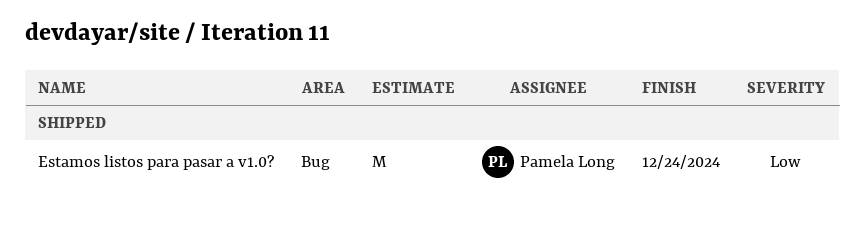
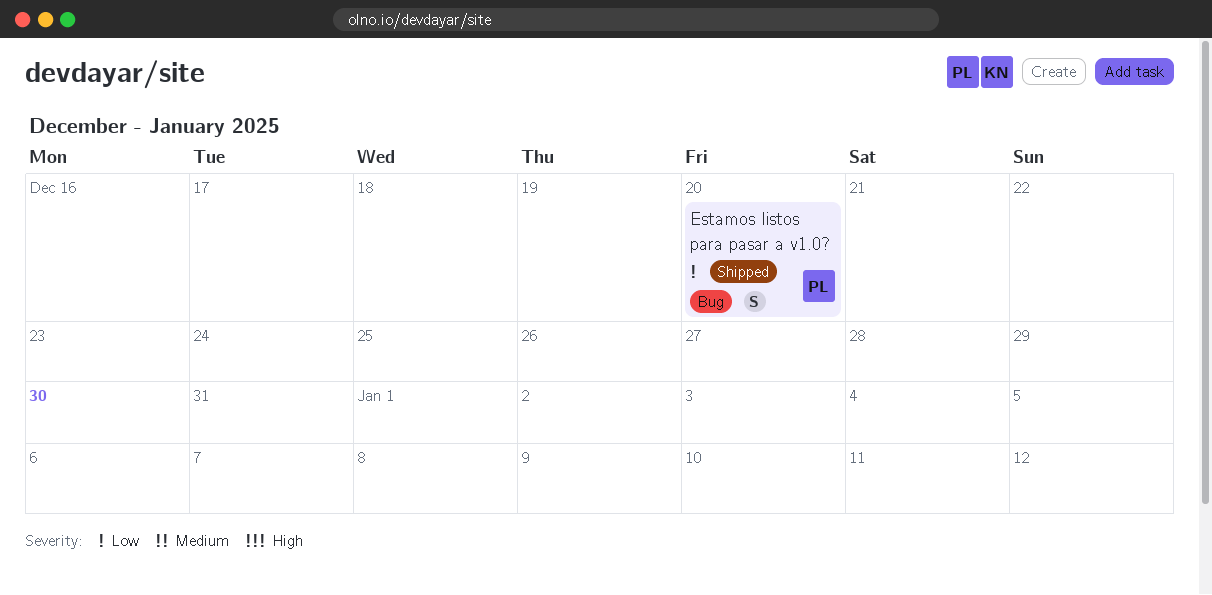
Estamos listos para pasar a v1.0?, estimate: M -> S
Estamos listos para pasar a v1.0?, due: Dec 24 -> Dec 20

